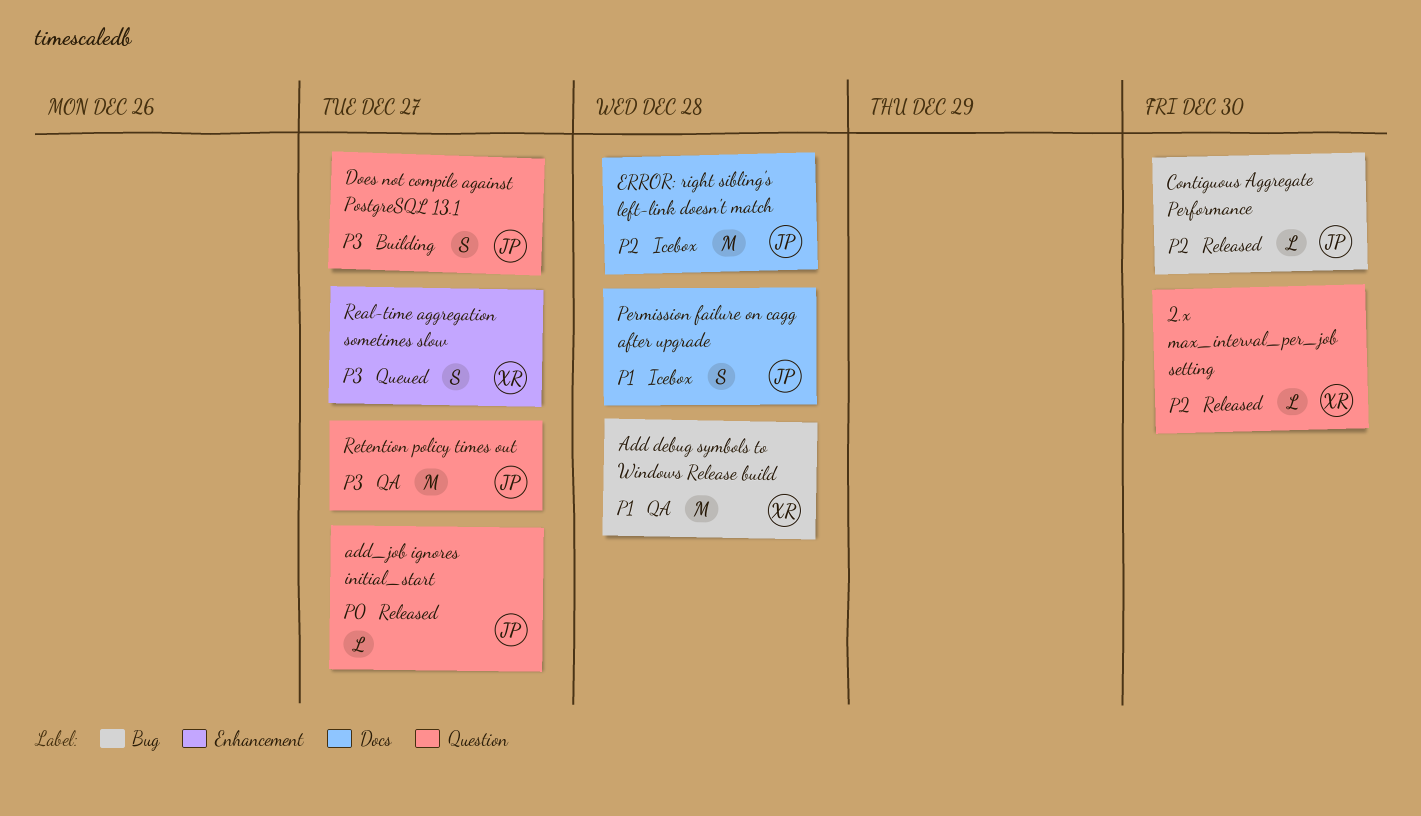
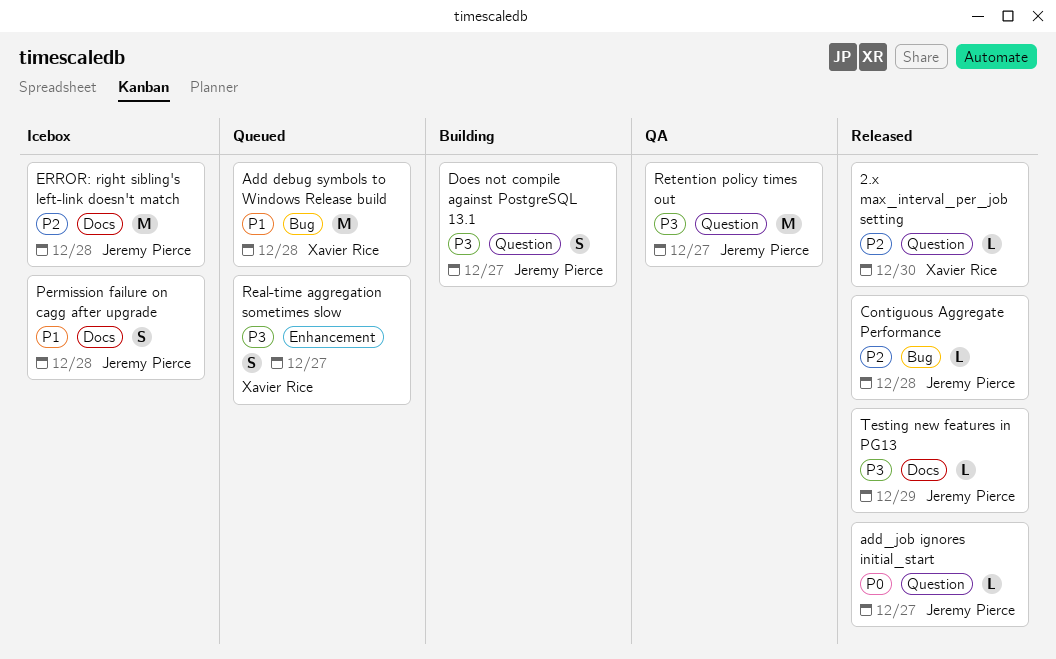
Add debug symbols to Windows Release build, status: QA -> Queued
Contiguous Aggregate Performance, due: Dec 30 -> Dec 28
Testing new features in PG13: none -> present

